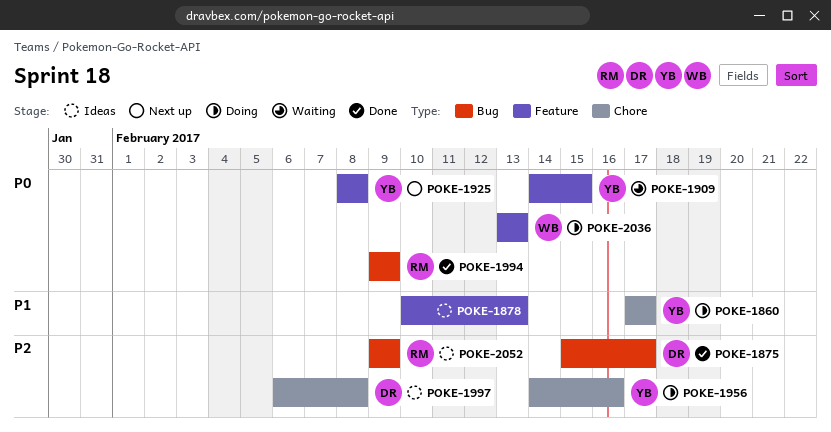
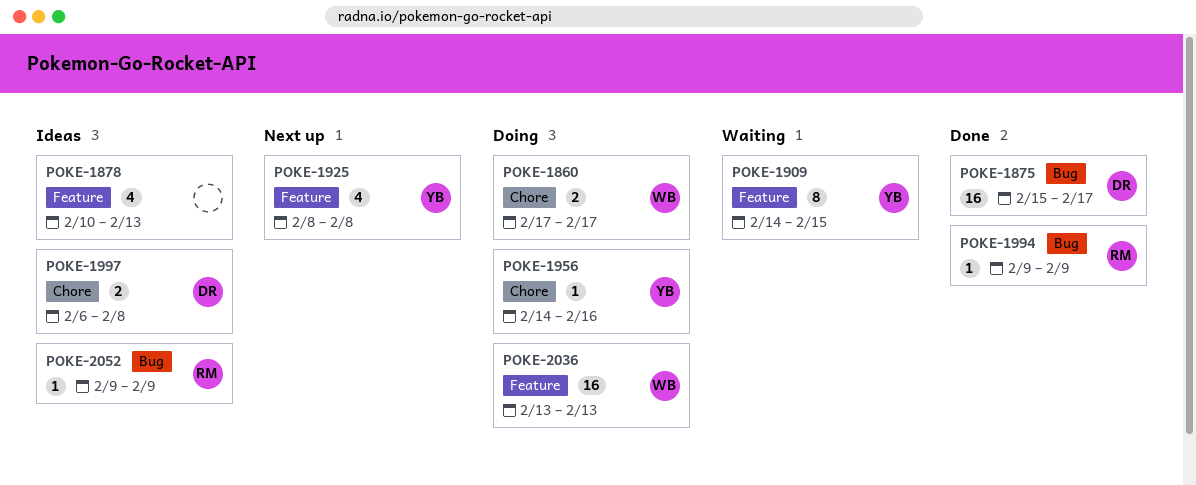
POKE-1860, owner: YB -> WB

